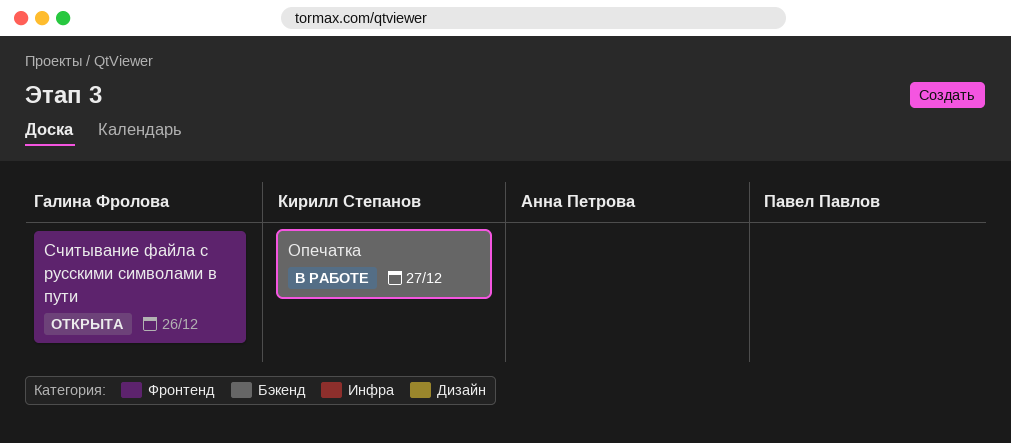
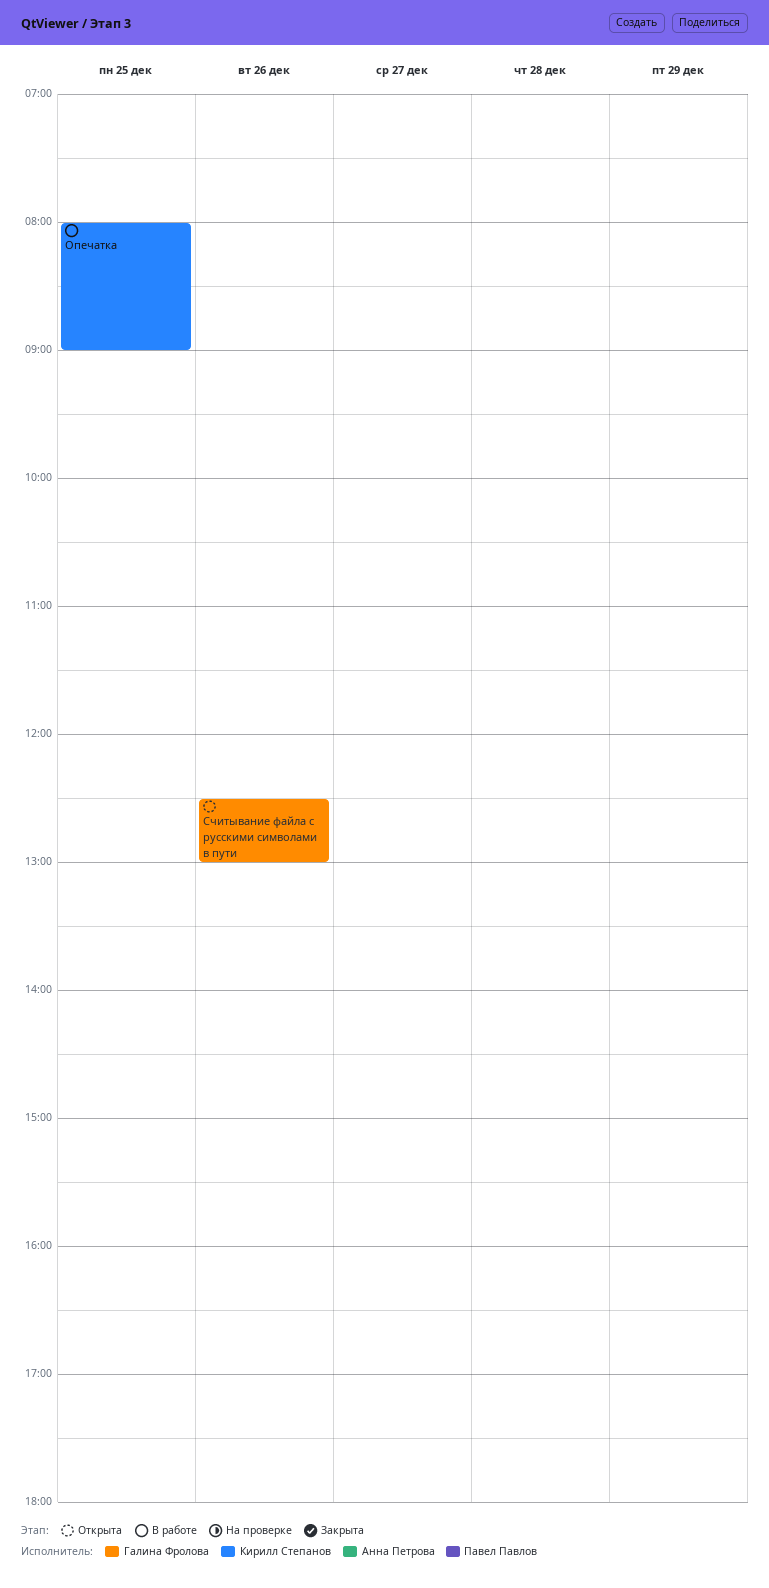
Опечатка, day: Dec 27 -> Dec 25

